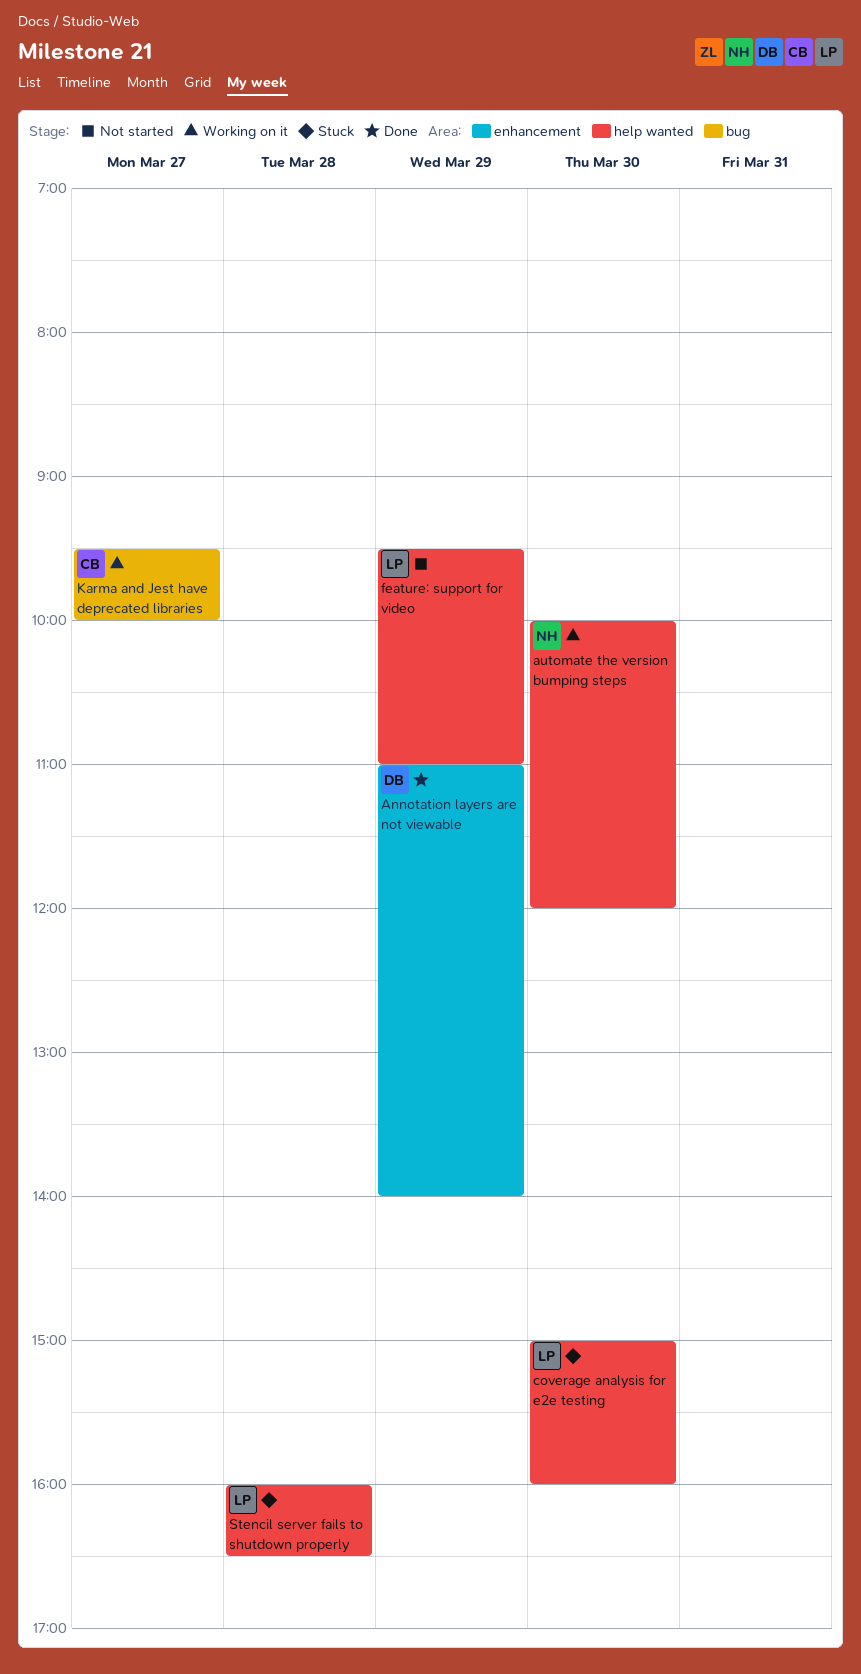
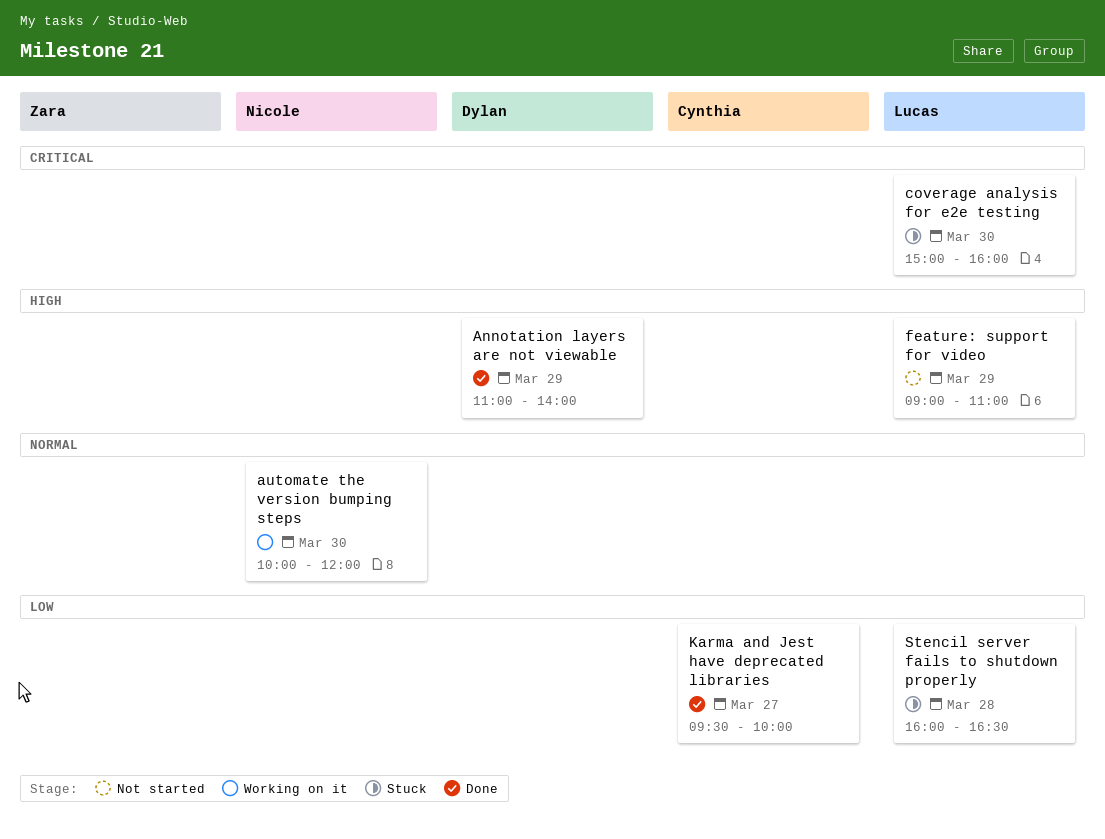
feature: support for video, begins: 09:30 -> 09:00
Karma and Jest have deprecated libraries, status: Working on it -> Done

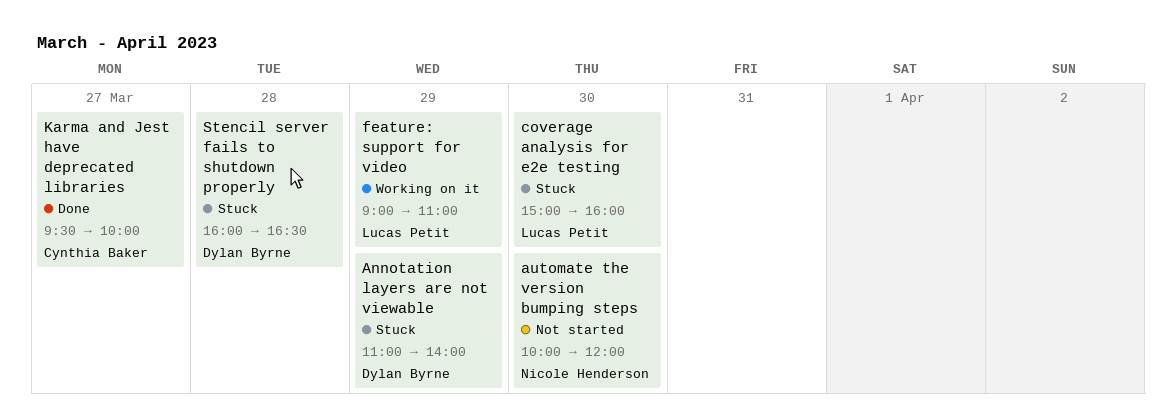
Annotation layers are not viewable, status: Done -> Stuck
automate the version bumping steps, status: Working on it -> Not started
feature: support for video, status: Not started -> Working on it
Stencil server fails to shutdown properly, owner: Lucas Petit -> Dylan Byrne

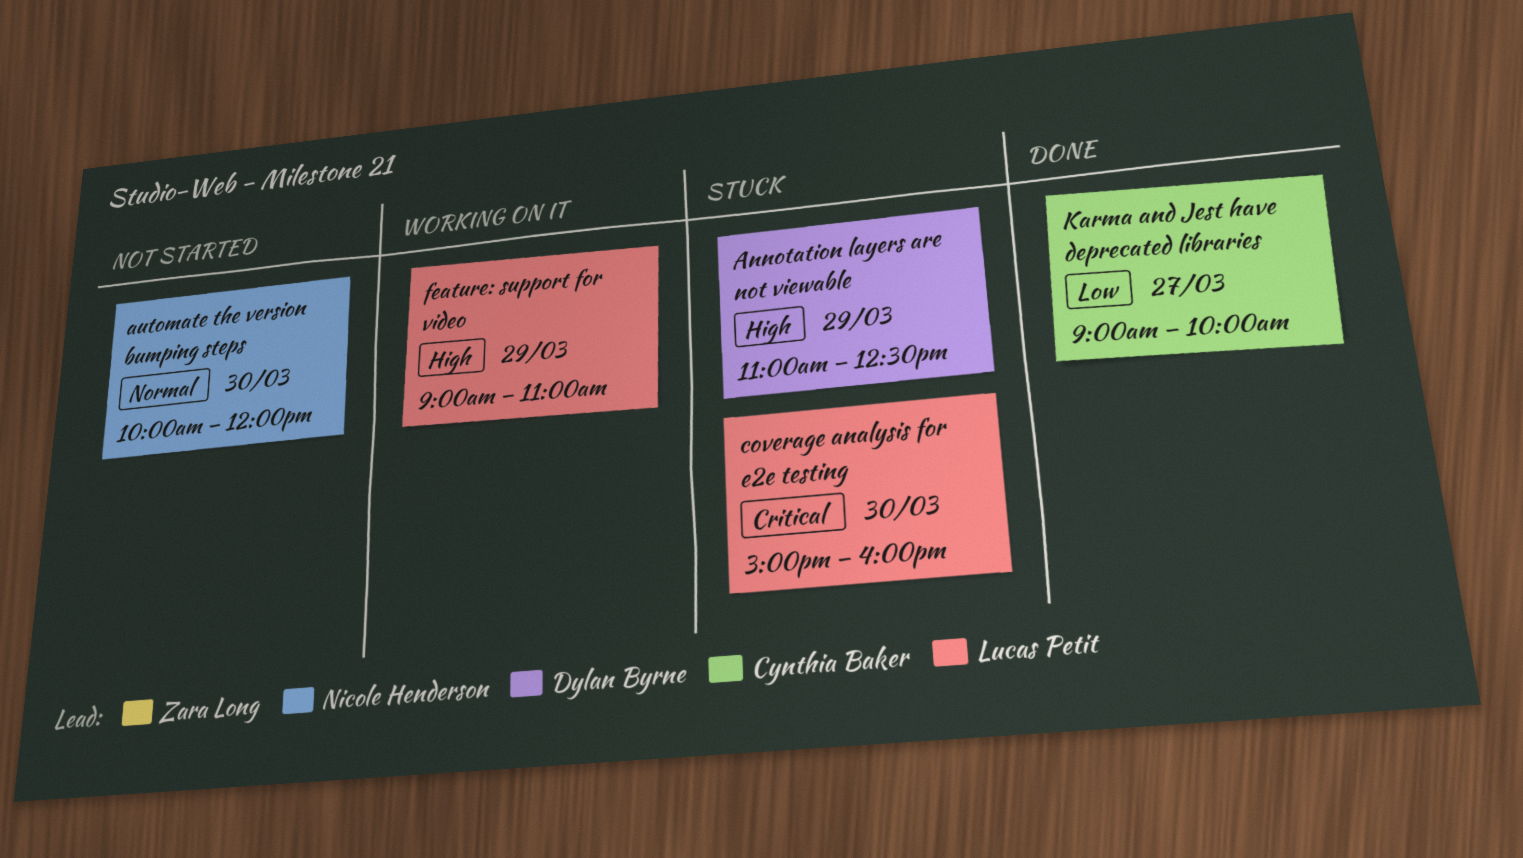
Annotation layers are not viewable, ends: 14:00 -> 12:30
Karma and Jest have deprecated libraries, begins: 09:30 -> 09:00
Stencil server fails to shutdown properly: present -> none

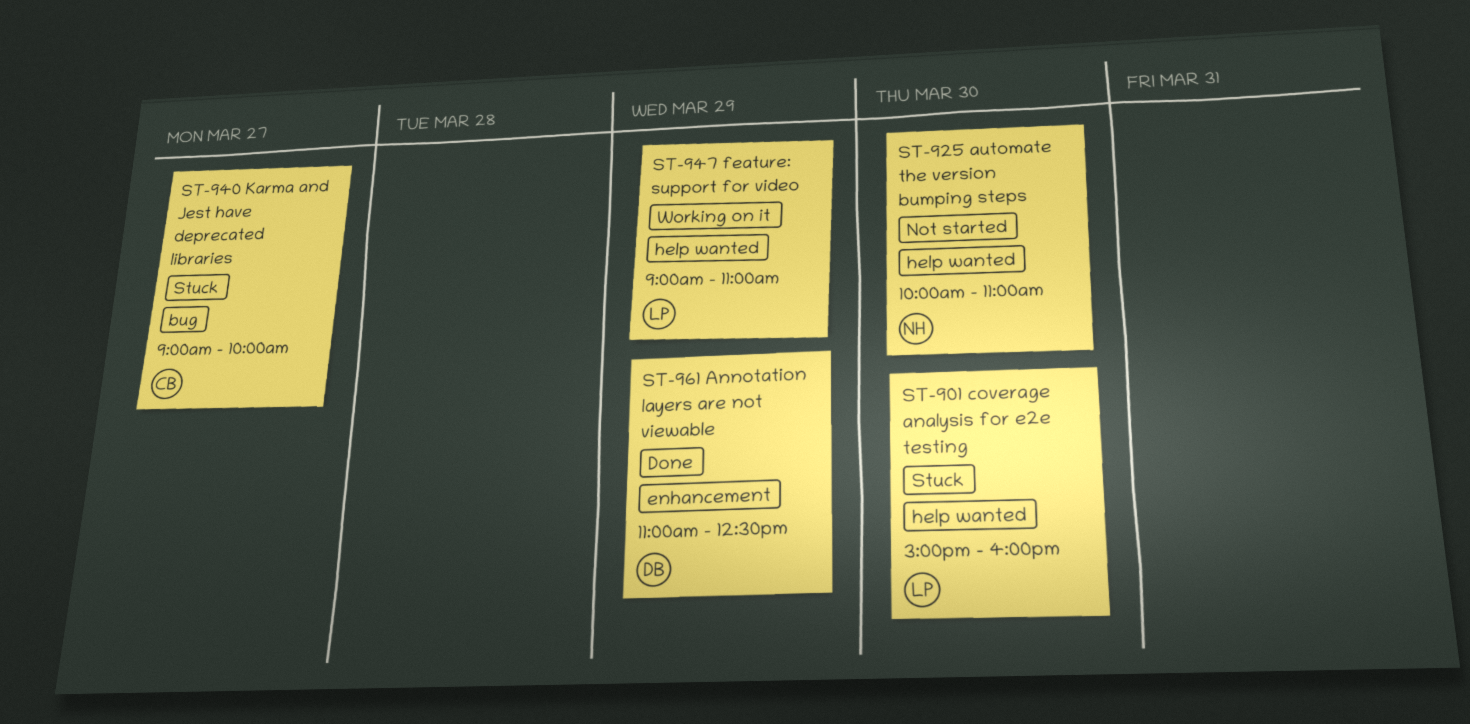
Annotation layers are not viewable, status: Stuck -> Done
automate the version bumping steps, ends: 12:00 -> 11:00
Karma and Jest have deprecated libraries, status: Done -> Stuck

